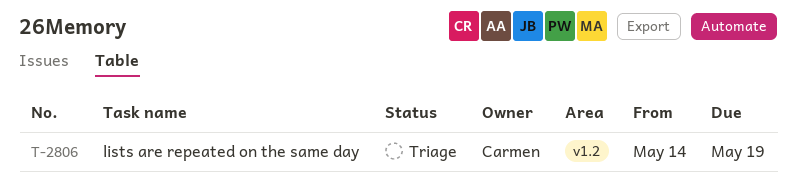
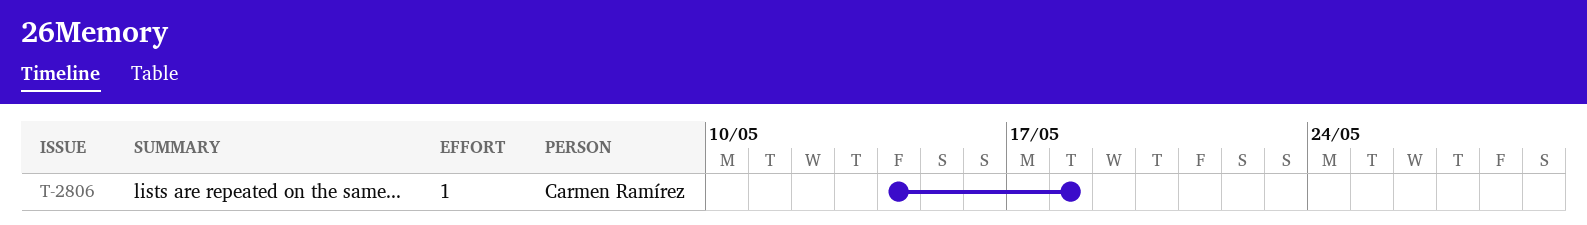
T-2806, due: May 19 -> May 18

